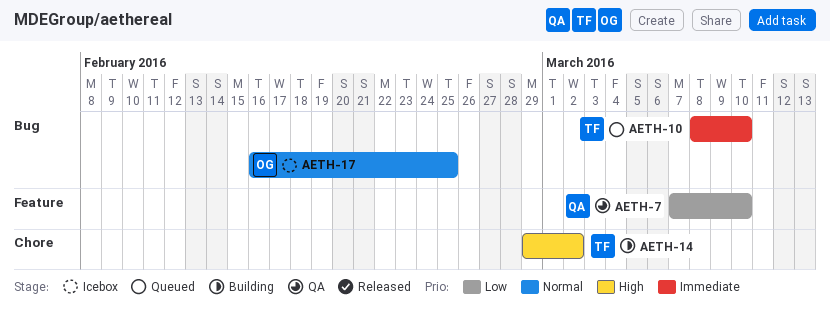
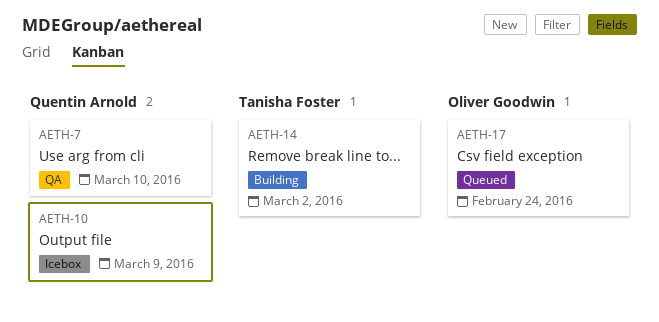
AETH-10, status: Queued -> Icebox
AETH-10, owner: Tanisha Foster -> Quentin Arnold
AETH-10, due: Mar 10 -> Mar 9
AETH-17, status: Icebox -> Queued
AETH-17, due: Feb 25 -> Feb 24

